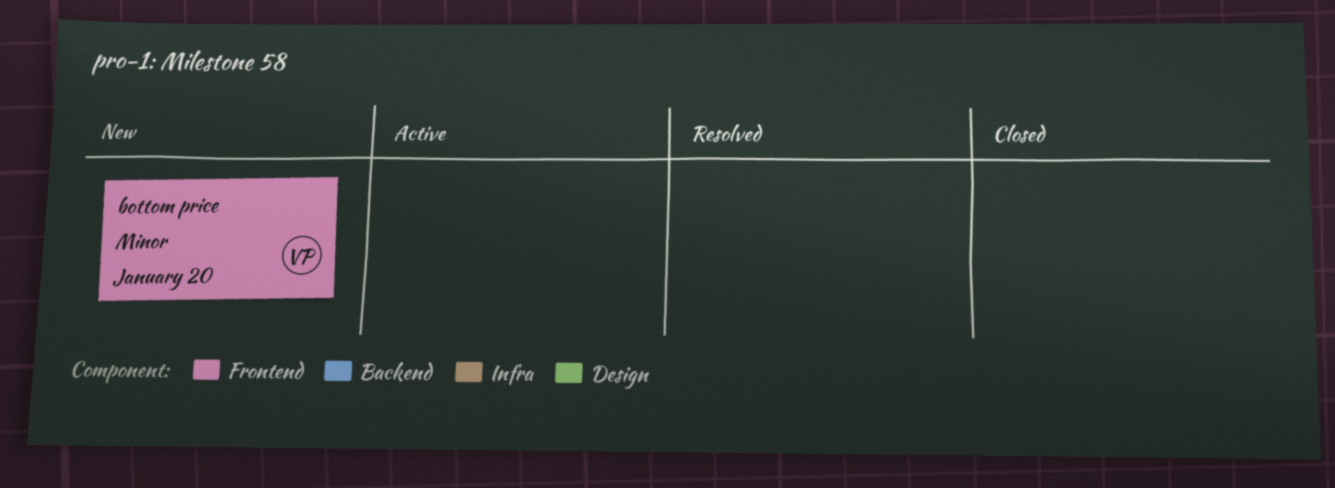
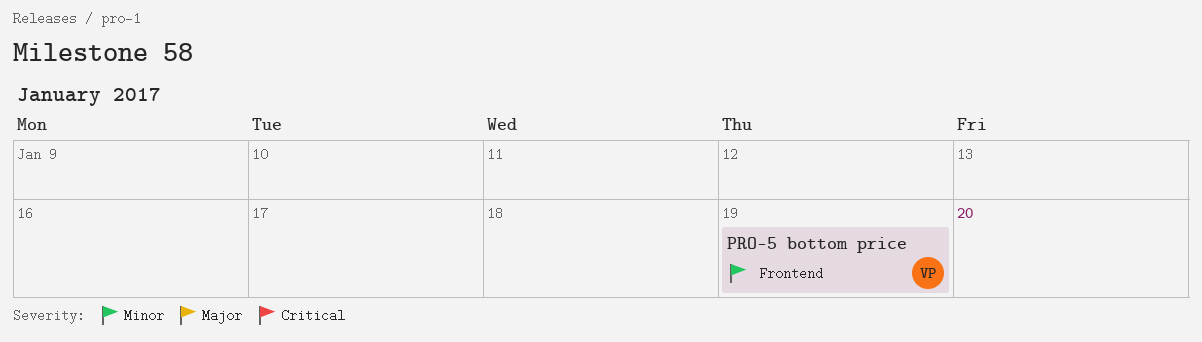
bottom price, due: Jan 20 -> Jan 19

